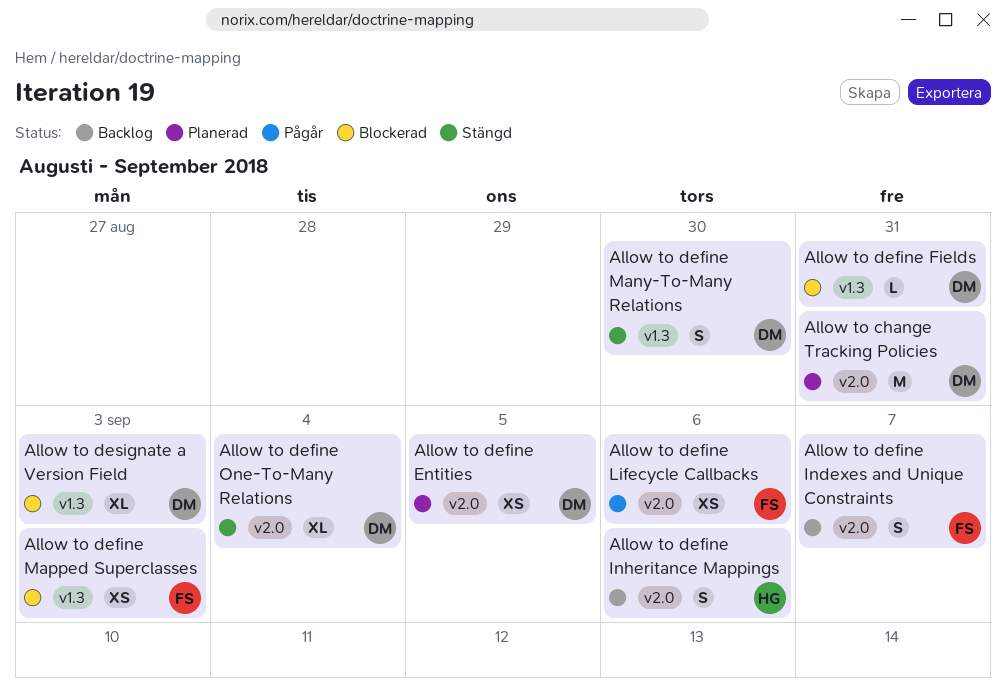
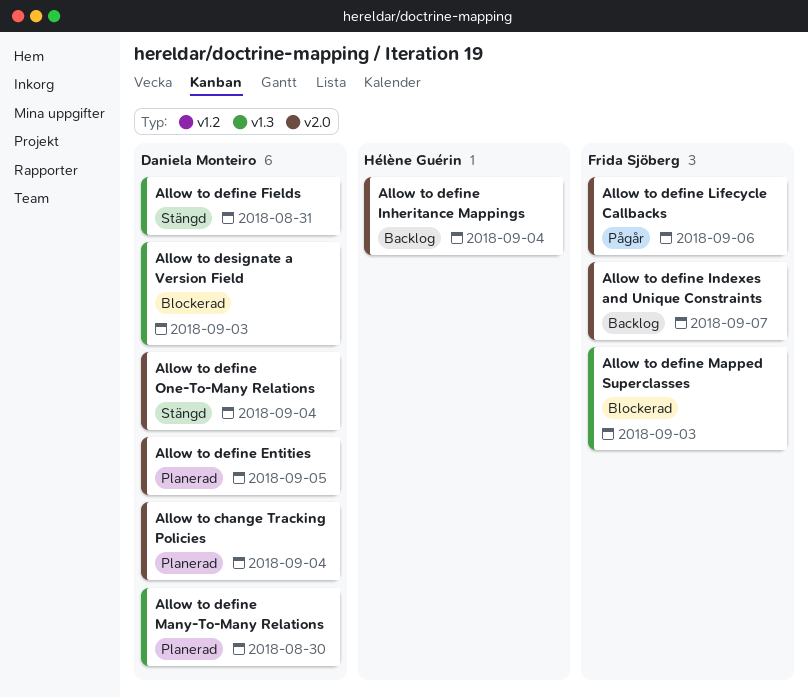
Allow to change Tracking Policies, due: Aug 31 -> Sep 4
Allow to define Fields, status: Blockerad -> Stängd
Allow to define Inheritance Mappings, due: Sep 6 -> Sep 4
Allow to define Many-To-Many Relations, status: Stängd -> Planerad

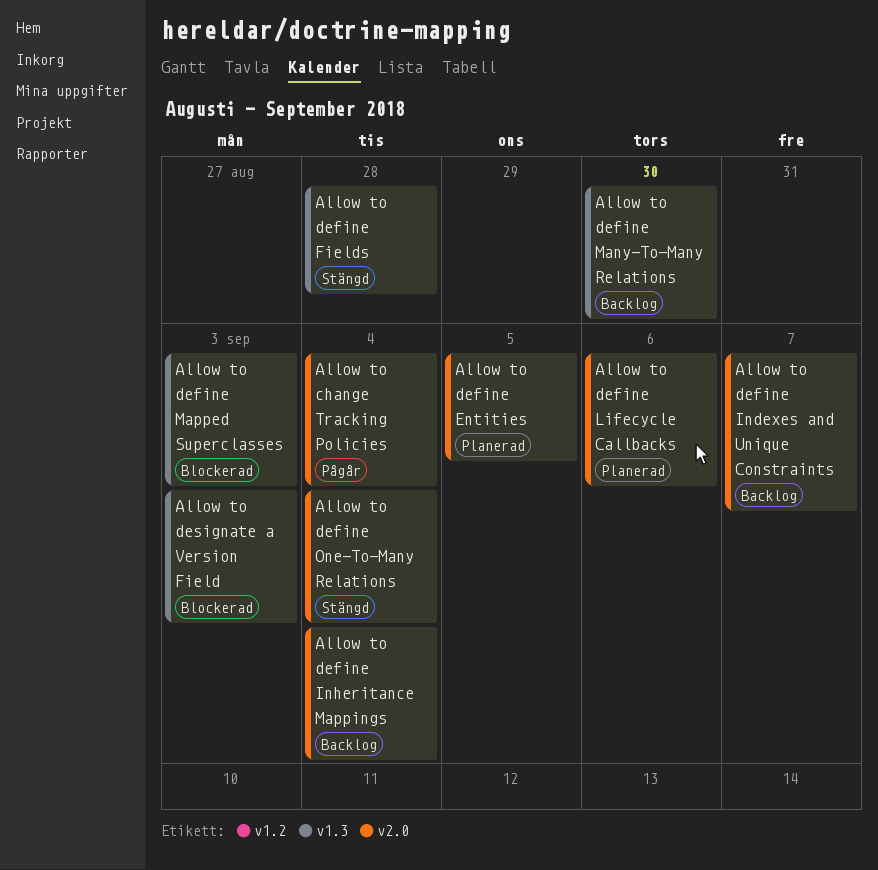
Allow to change Tracking Policies, status: Planerad -> Pågår
Allow to define Fields, due: Aug 31 -> Aug 28
Allow to define Lifecycle Callbacks, status: Pågår -> Planerad
Allow to define Many-To-Many Relations, status: Planerad -> Backlog

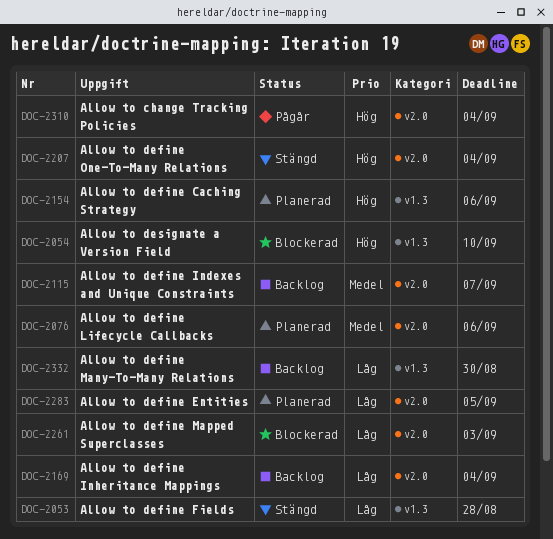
Allow to define Caching Strategy: none -> present
Allow to define Mapped Superclasses, label: v1.3 -> v2.0
Allow to designate a Version Field, due: Sep 3 -> Sep 10

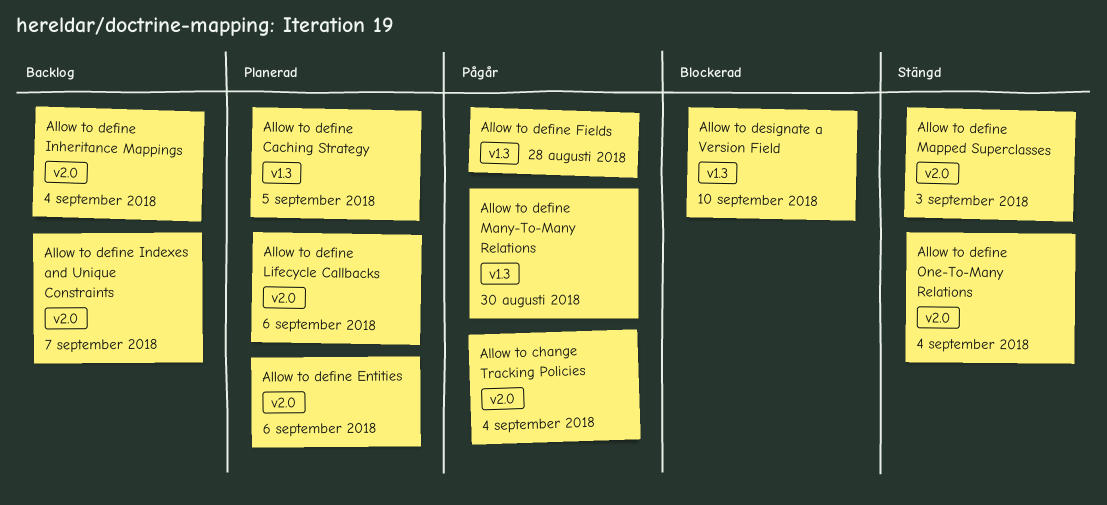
Allow to define Caching Strategy, due: Sep 6 -> Sep 5
Allow to define Entities, due: Sep 5 -> Sep 6
Allow to define Fields, status: Stängd -> Pågår
Allow to define Many-To-Many Relations, status: Backlog -> Pågår
Allow to define Mapped Superclasses, status: Blockerad -> Stängd

